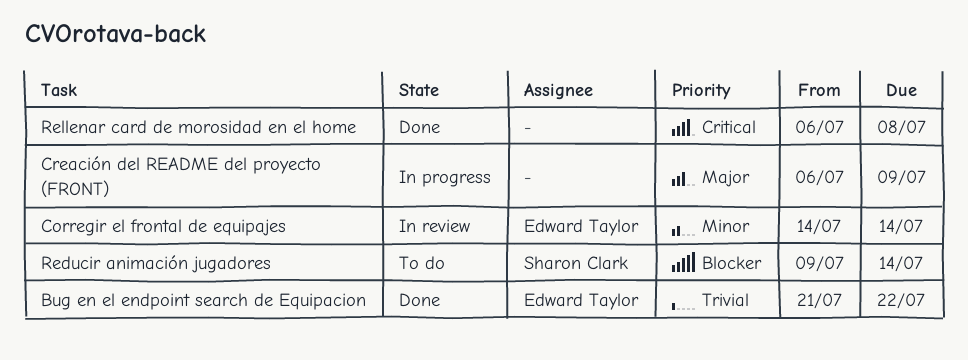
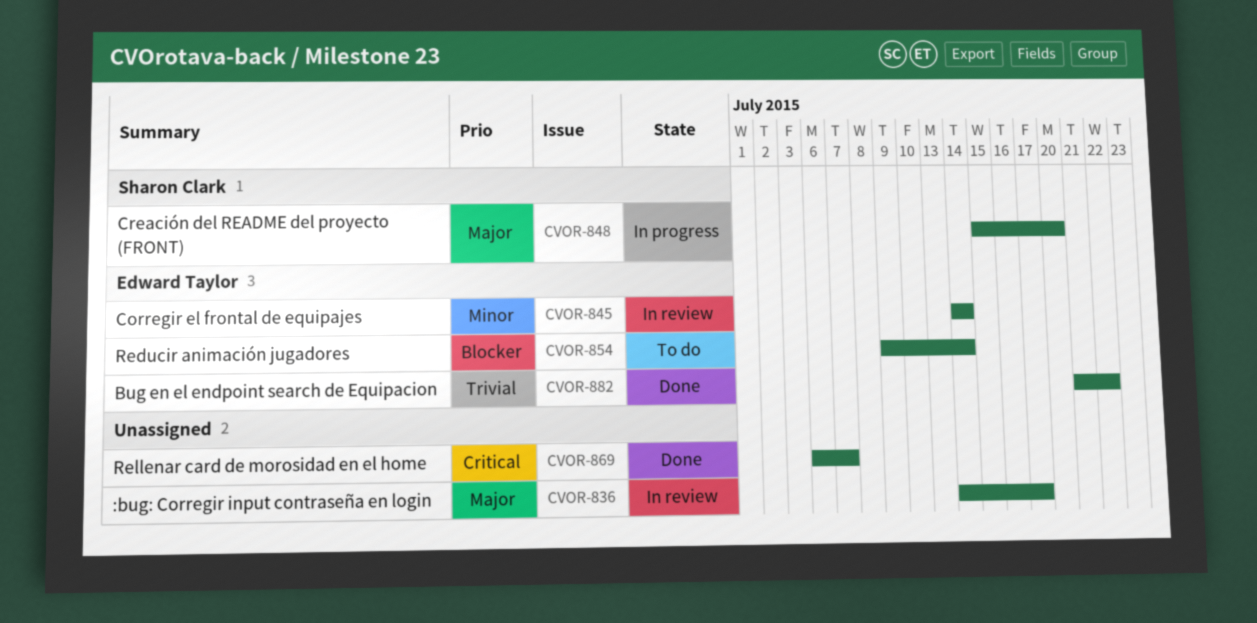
:bug: Corregir input contraseña en login: none -> present
Creación del README del proyecto (FRONT), owner: none -> Sharon Clark
Creación del README del proyecto (FRONT), start: Jul 6 -> Jul 15
Creación del README del proyecto (FRONT), due: Jul 9 -> Jul 20
Reducir animación jugadores, owner: Sharon Clark -> Edward Taylor
Rellenar card de morosidad en el home, due: Jul 8 -> Jul 7

